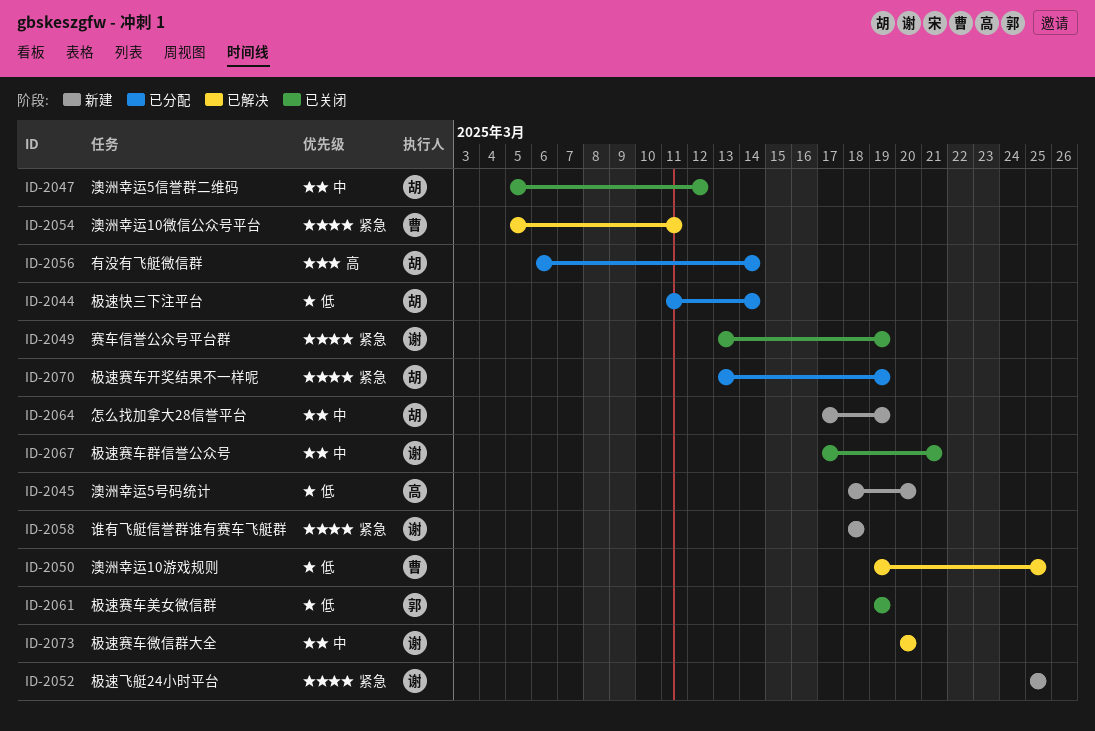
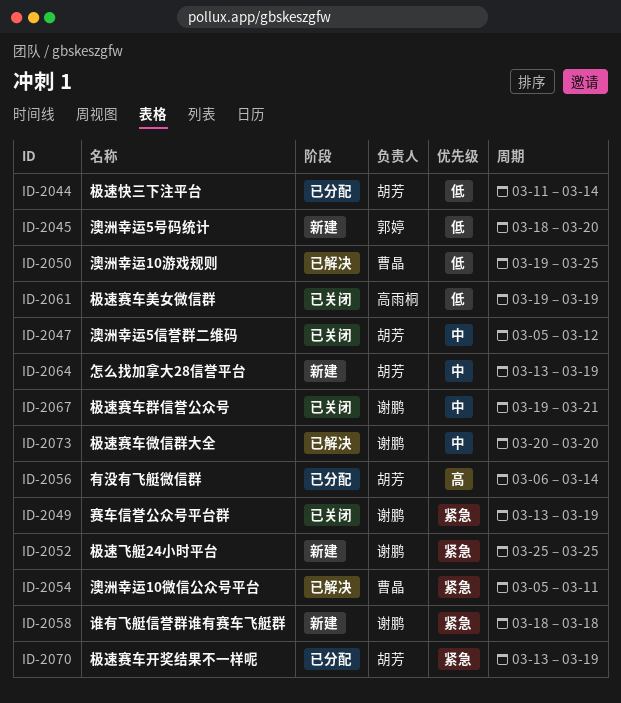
ID-2045, owner: 高雨桐 -> 郭婷
ID-2061, owner: 郭婷 -> 高雨桐
ID-2064, start: Mar 17 -> Mar 13
ID-2067, start: Mar 17 -> Mar 19

